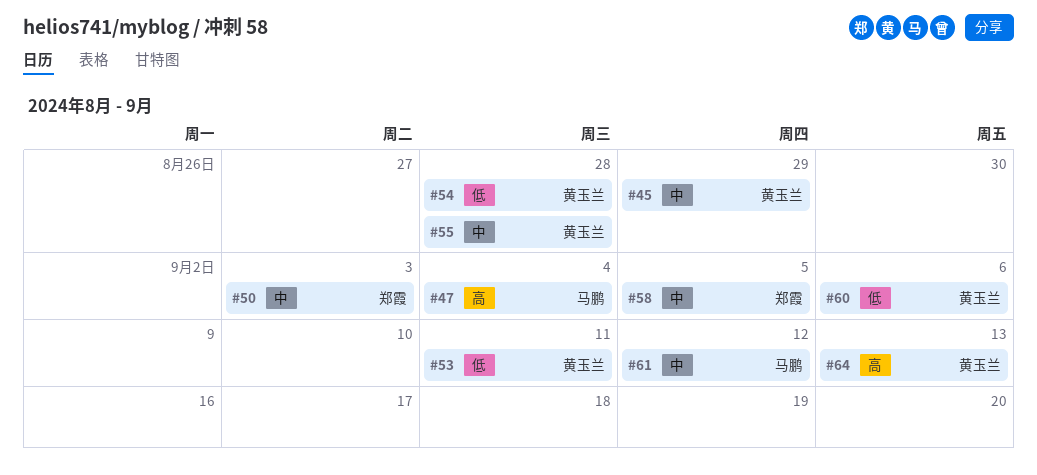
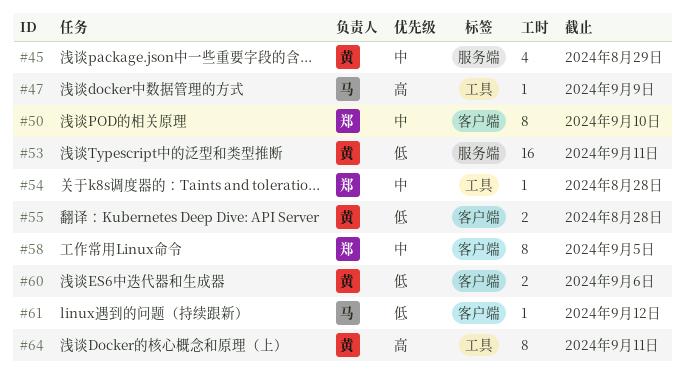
#47, due: Sep 4 -> Sep 9
#50, due: Sep 3 -> Sep 10
#54, owner: 黄玉兰 -> 郑霞
#54, priority: 低 -> 中
#55, priority: 中 -> 低
#61, priority: 中 -> 低
#64, due: Sep 13 -> Sep 11

